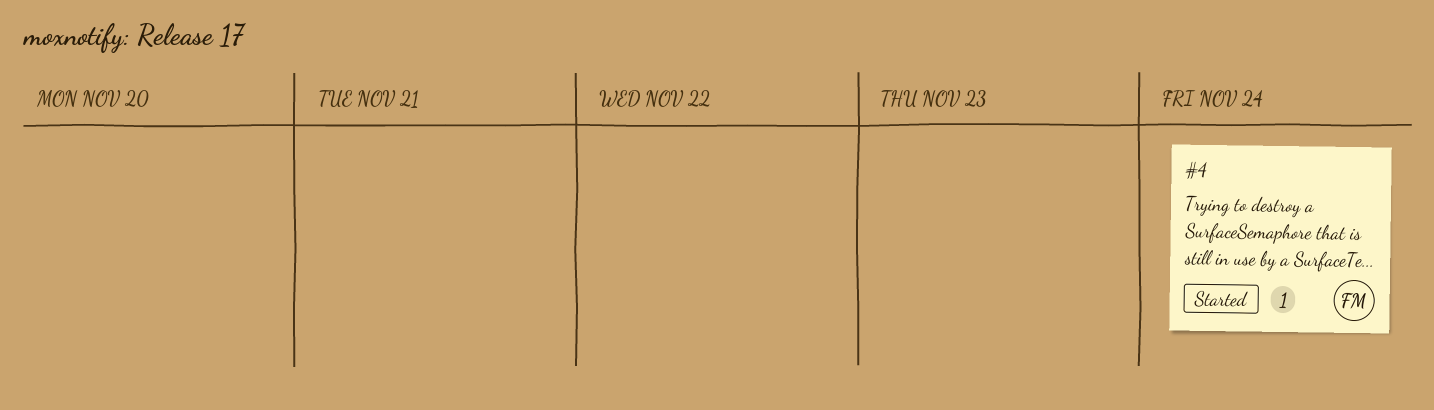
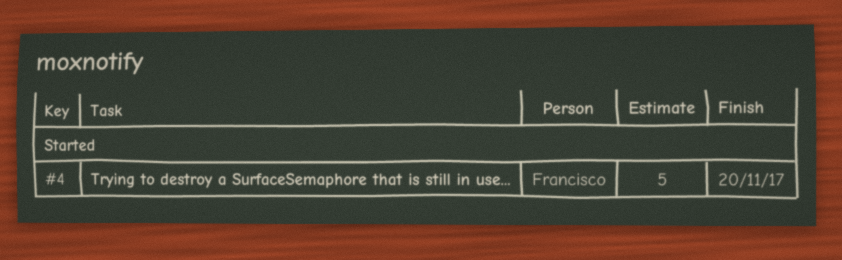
#4, estimate: 1 -> 5
#4, due: Nov 24 -> Nov 20

